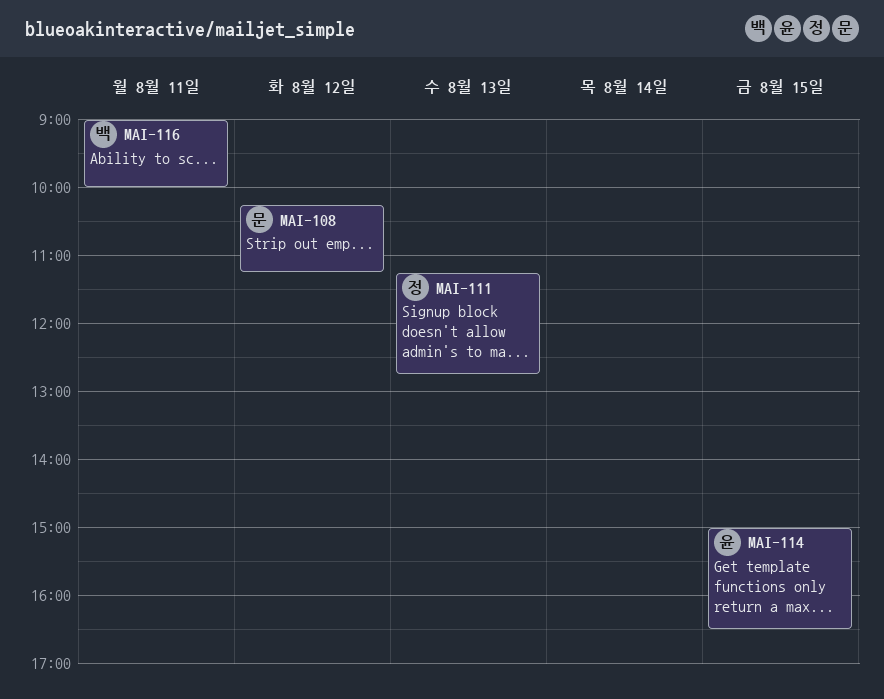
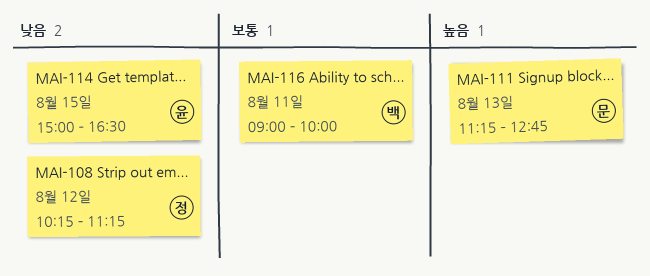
MAI-108, owner: 문 -> 정
MAI-111, owner: 정 -> 문

